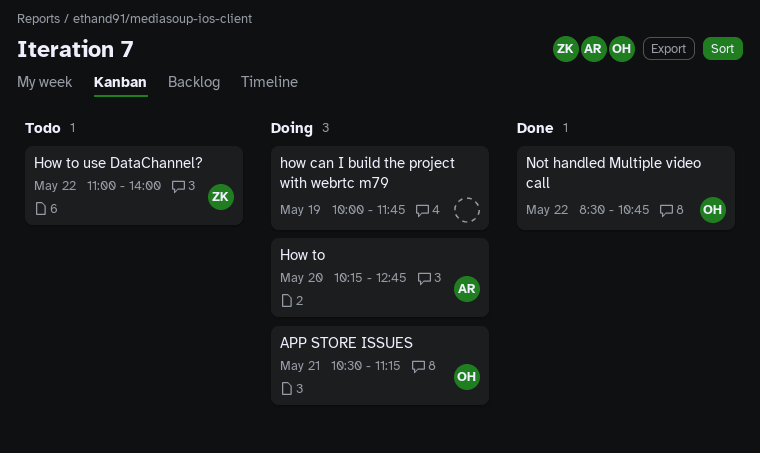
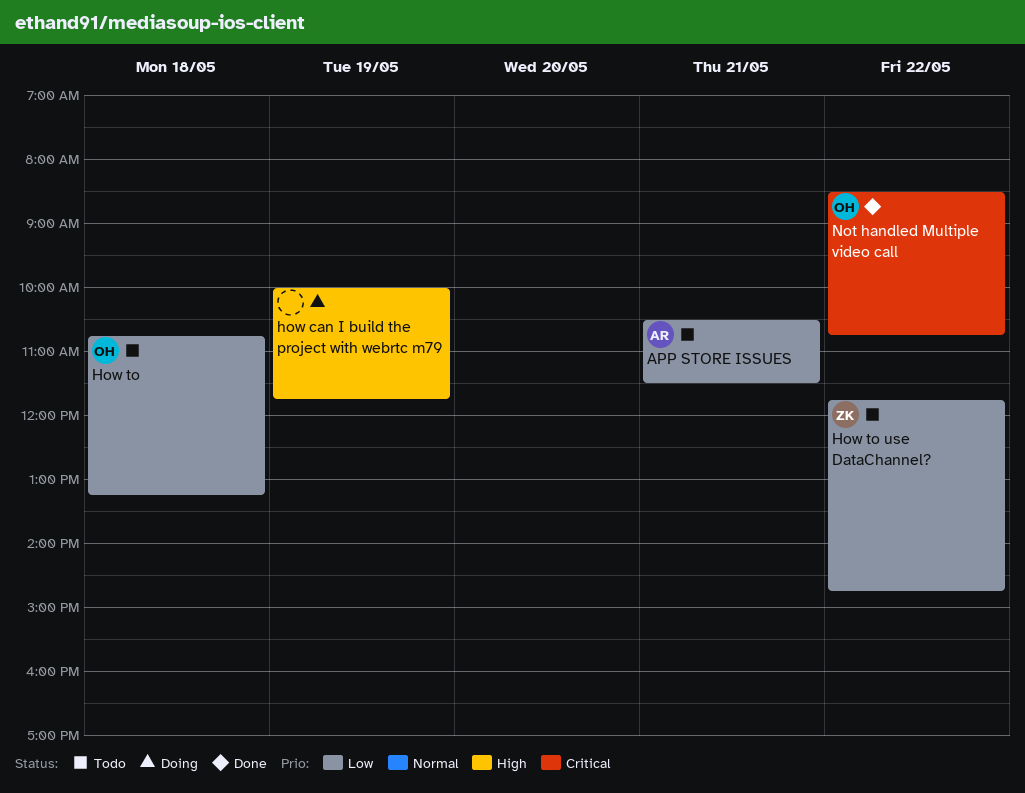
APP STORE ISSUES, status: Doing -> Todo
APP STORE ISSUES, owner: OH -> AR
APP STORE ISSUES, ends: 11:15 -> 11:30
How to, status: Doing -> Todo
How to, owner: AR -> OH
How to, day: May 20 -> May 18
How to, begins: 10:15 -> 10:45
How to, ends: 12:45 -> 13:15
How to use DataChannel?, begins: 11:00 -> 11:45
How to use DataChannel?, ends: 14:00 -> 14:45

